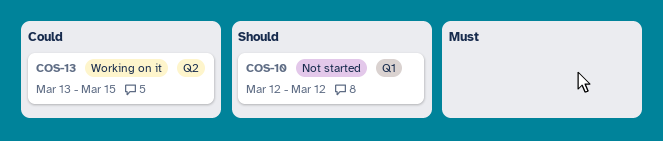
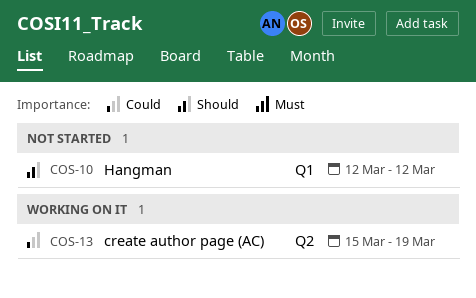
COS-13, start: Mar 13 -> Mar 15
COS-13, due: Mar 15 -> Mar 19

